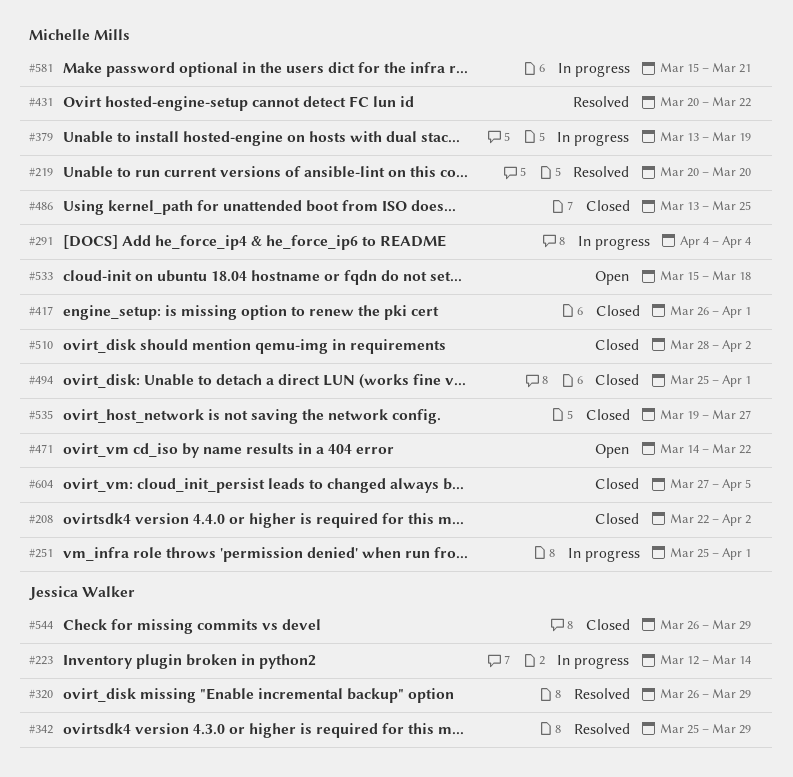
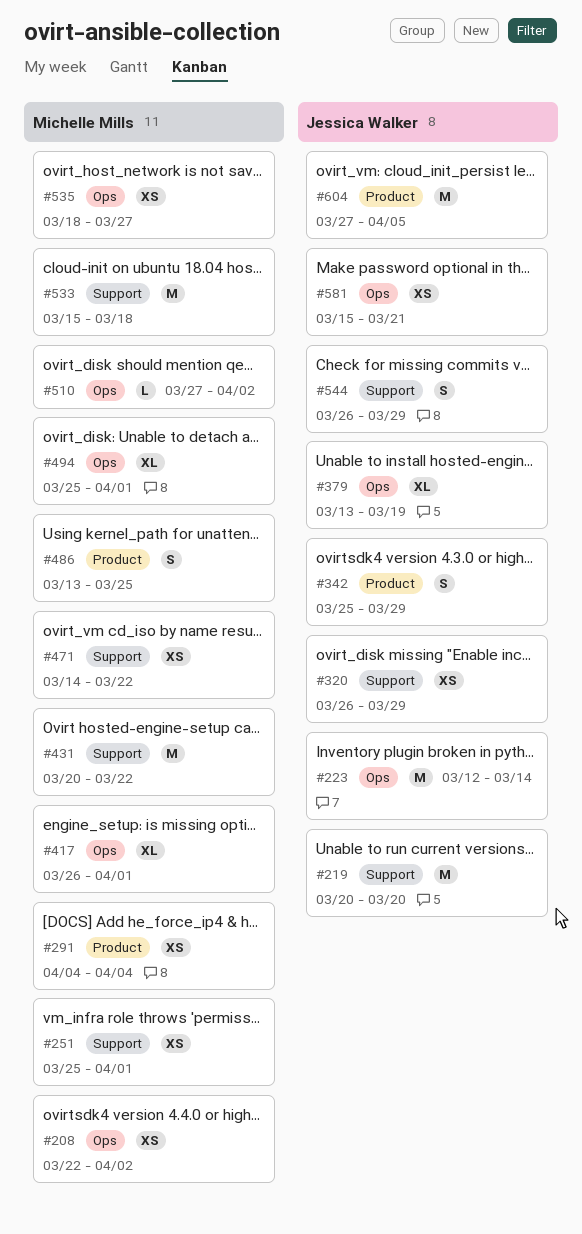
#219, owner: Michelle Mills -> Jessica Walker
#379, owner: Michelle Mills -> Jessica Walker
#510, start: Mar 28 -> Mar 27
#535, start: Mar 19 -> Mar 18
#581, owner: Michelle Mills -> Jessica Walker
#604, owner: Michelle Mills -> Jessica Walker

